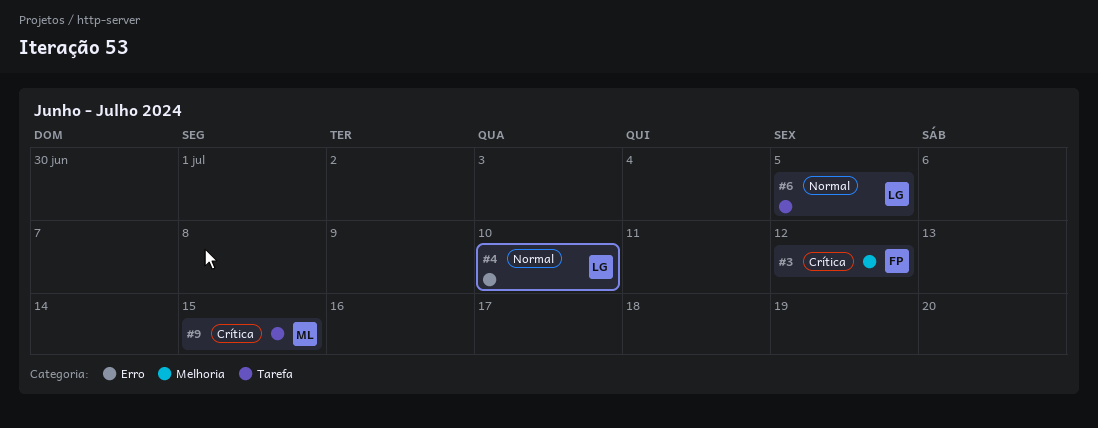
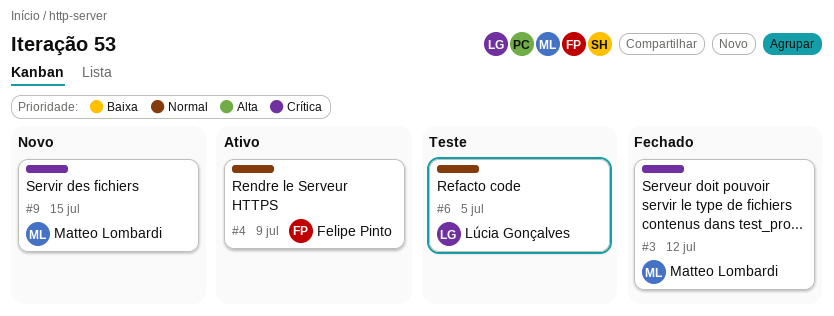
#3, owner: Felipe Pinto -> Matteo Lombardi
#4, owner: Lúcia Gonçalves -> Felipe Pinto
#4, due: Jul 10 -> Jul 9

